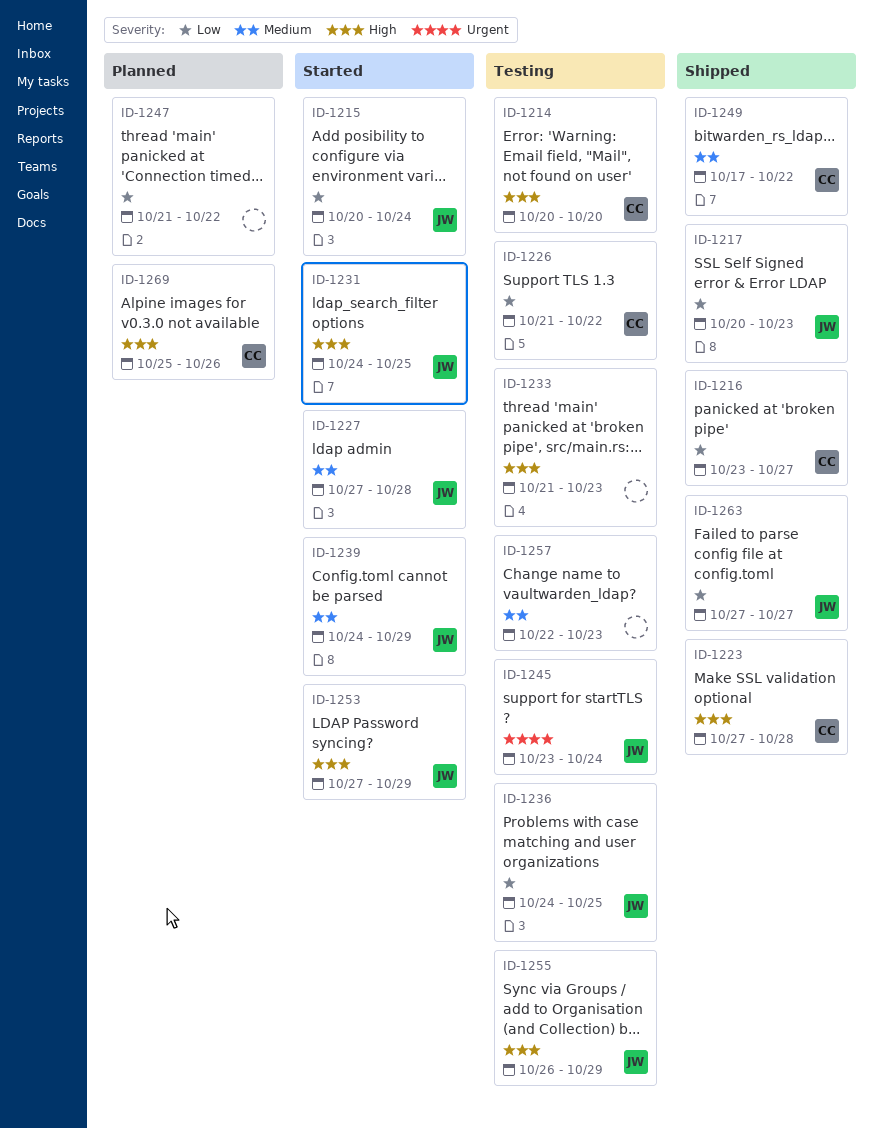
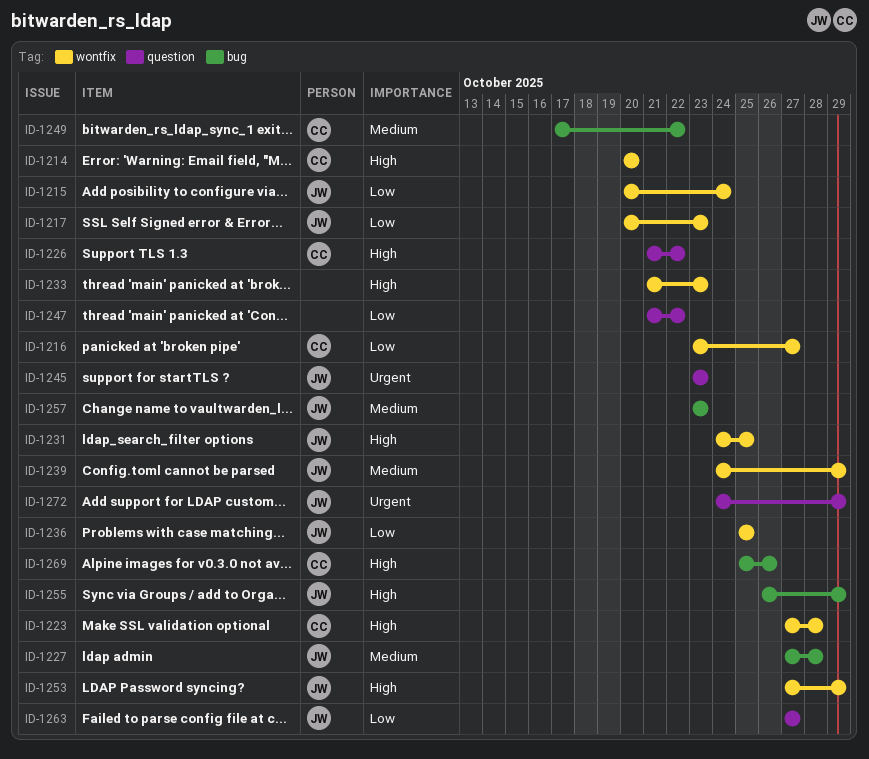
ID-1226, priority: Low -> High
ID-1236, start: Oct 24 -> Oct 25
ID-1245, due: Oct 24 -> Oct 23
ID-1257, owner: none -> JW
ID-1257, start: Oct 22 -> Oct 23
ID-1272: none -> present

